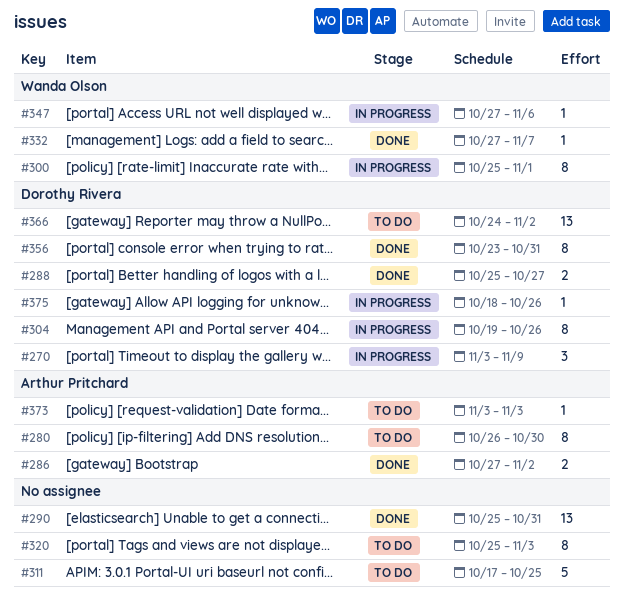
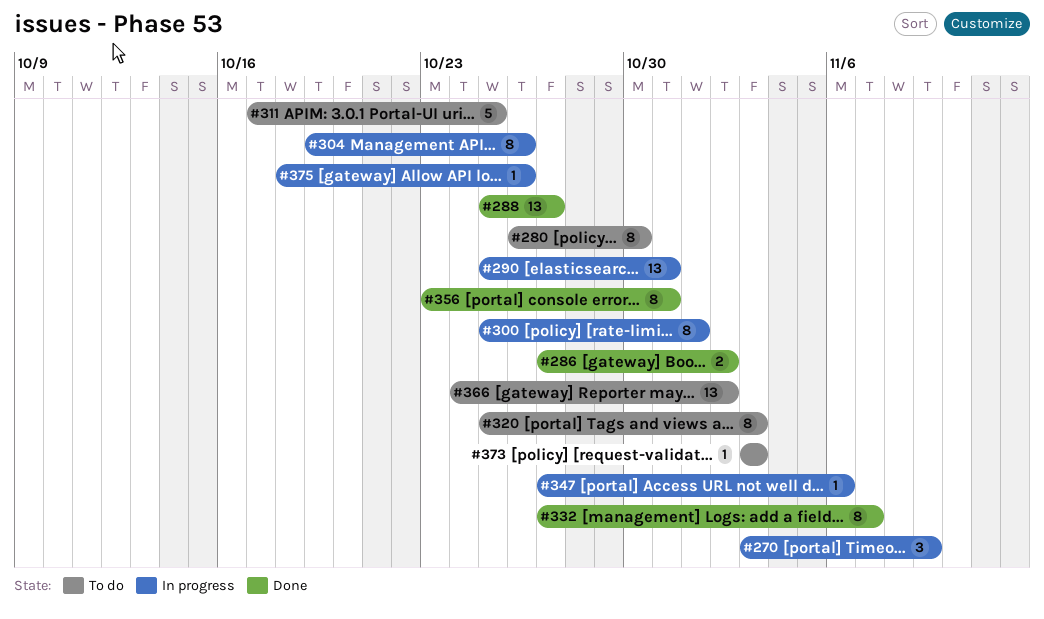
#288, estimate: 2 -> 13
#290, status: Done -> In progress
#332, estimate: 1 -> 8

